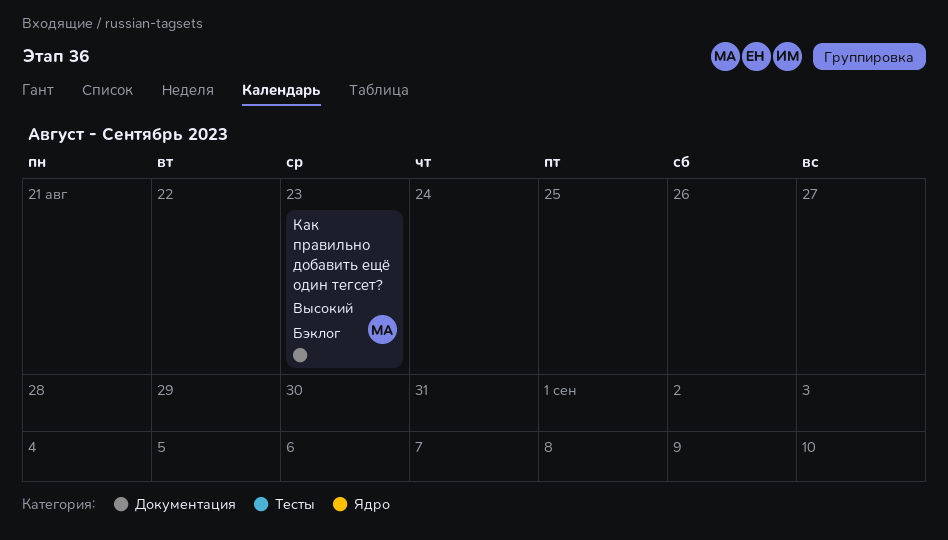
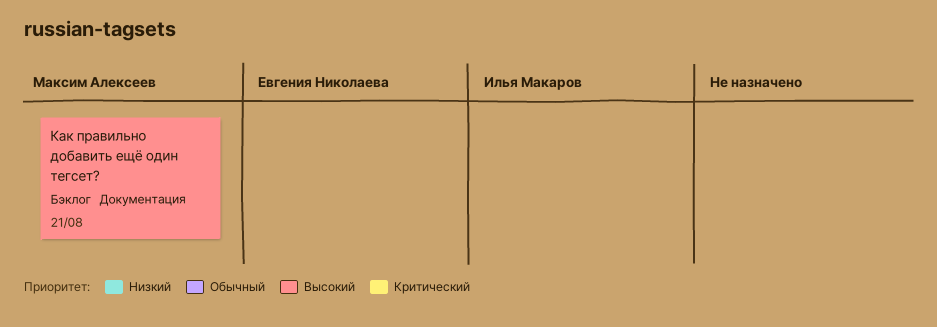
Как правильно добавить ещё один тегсет?, due: Aug 23 -> Aug 21

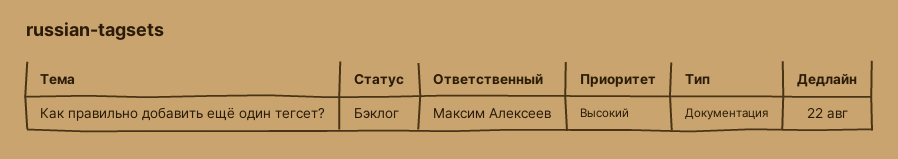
Как правильно добавить ещё один тегсет?, due: Aug 21 -> Aug 22

